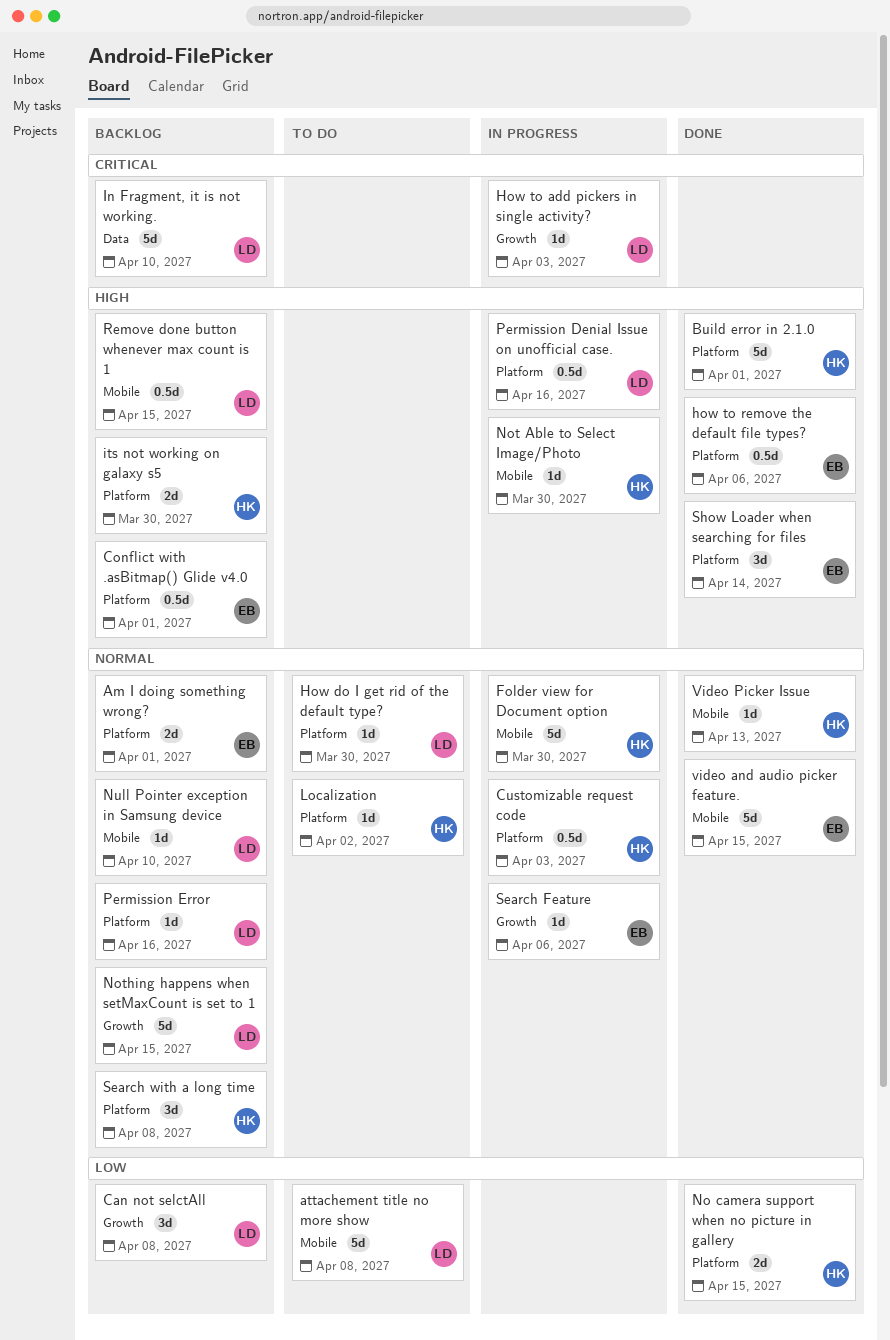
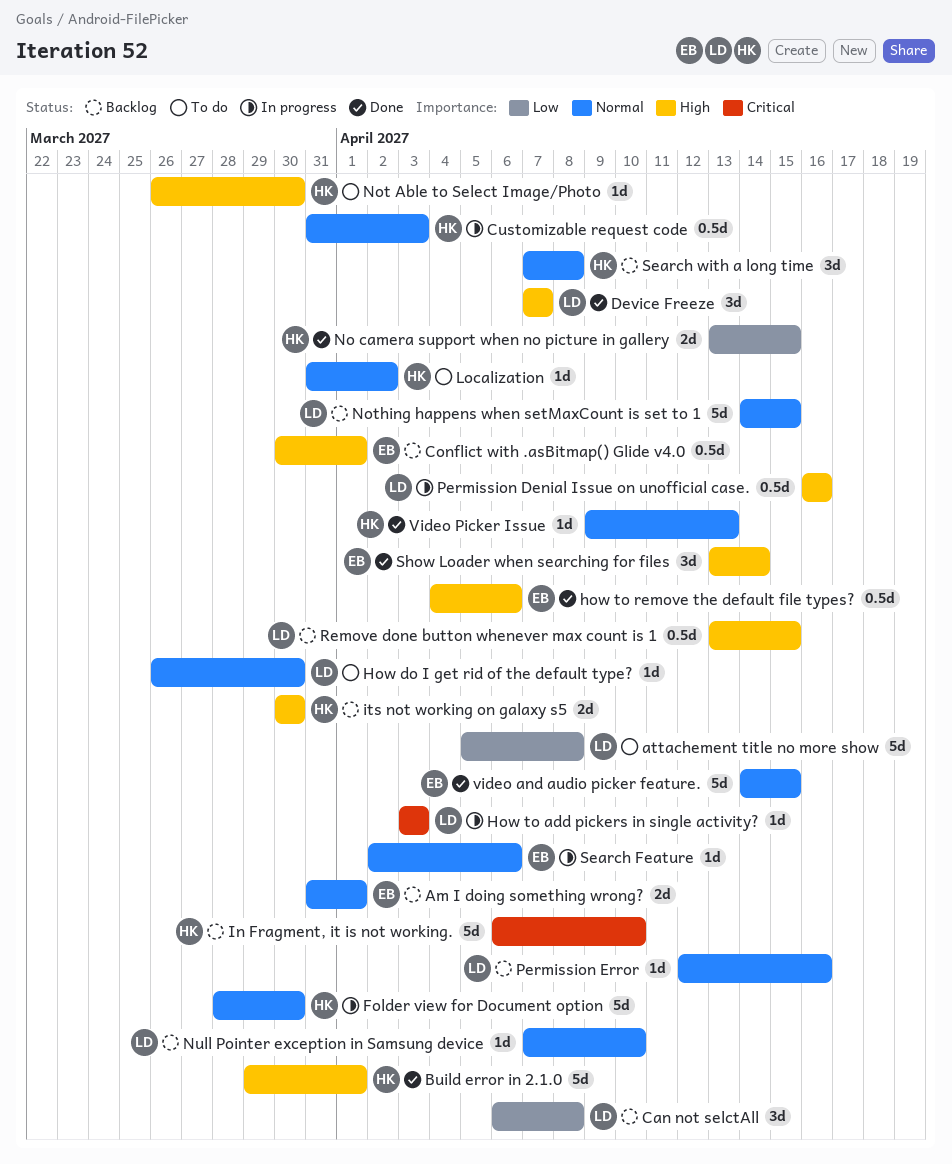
Device Freeze: none -> present
In Fragment, it is not working., owner: LD -> HK
Not Able to Select Image/Photo, status: In progress -> To do

